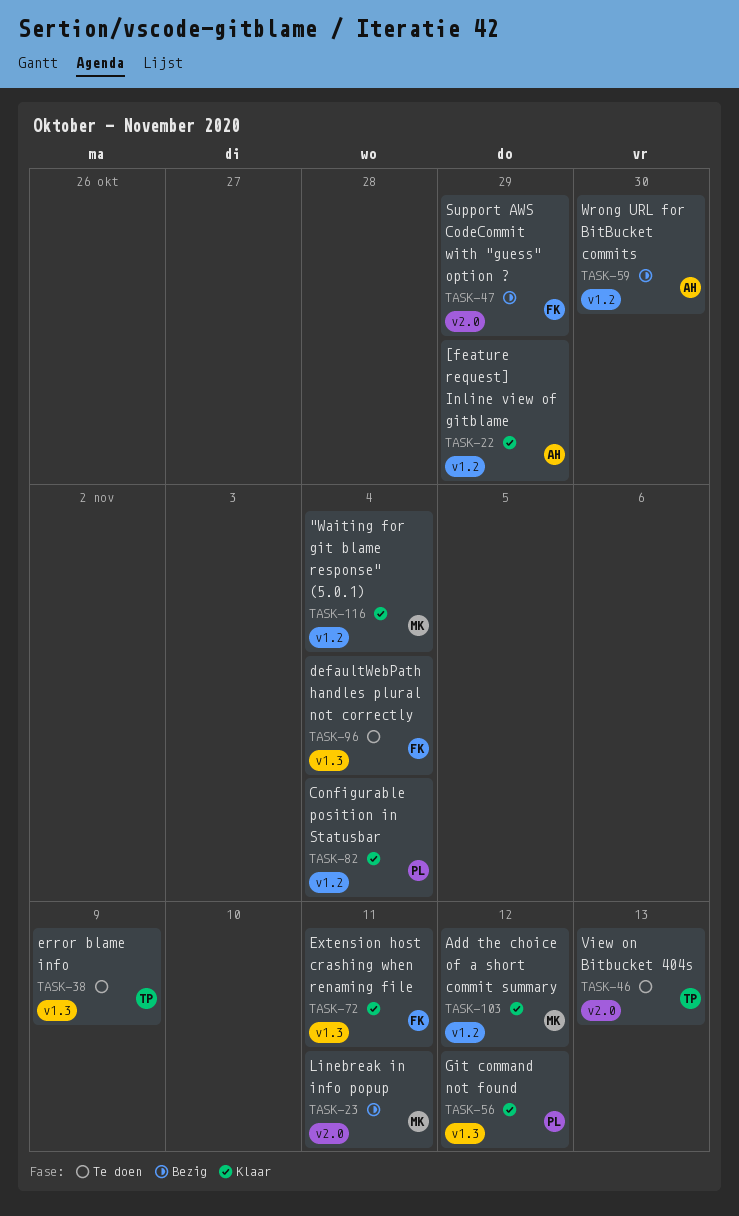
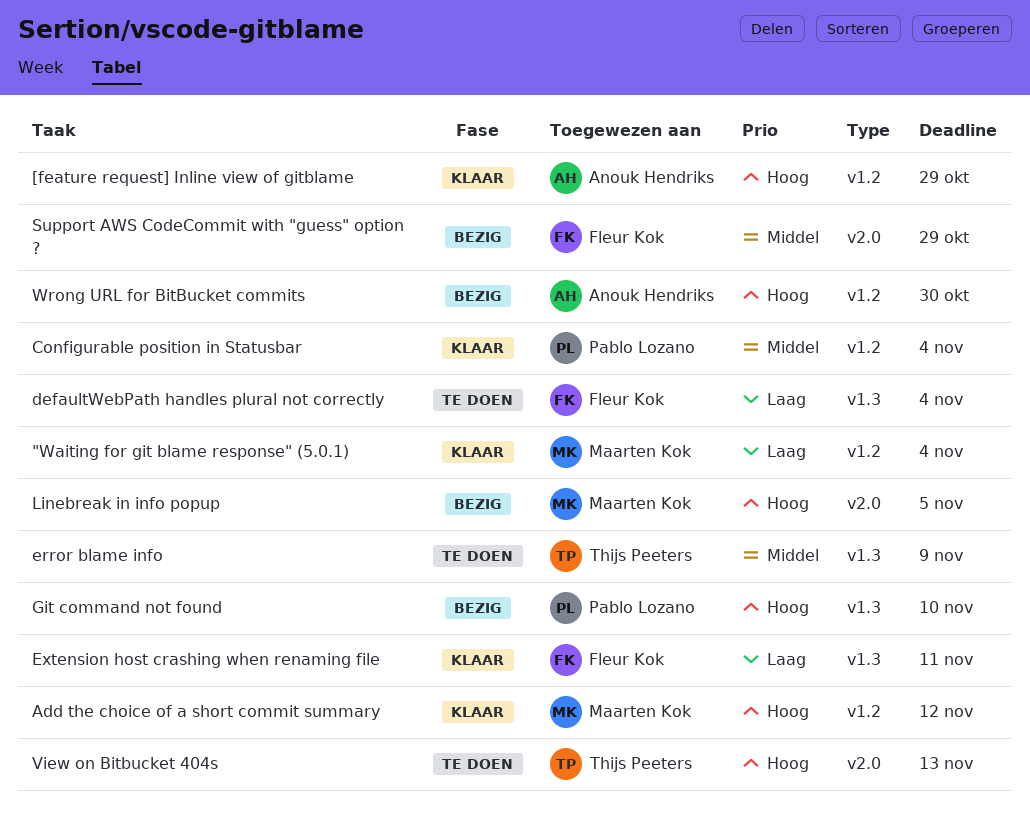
Git command not found, status: Klaar -> Bezig
Git command not found, due: Nov 12 -> Nov 10
Linebreak in info popup, due: Nov 11 -> Nov 5

